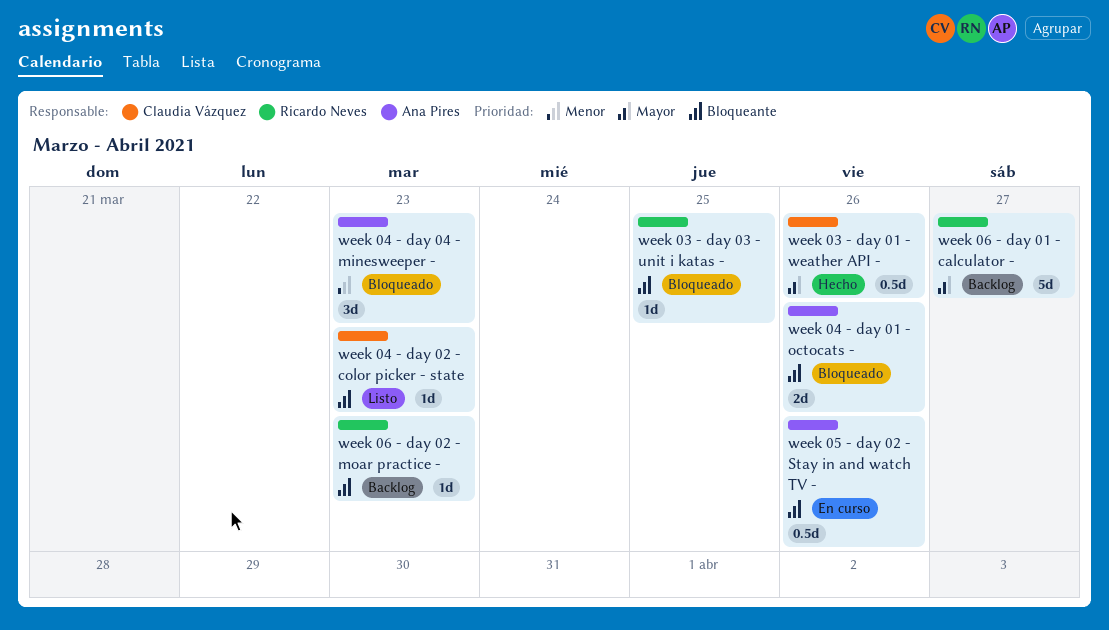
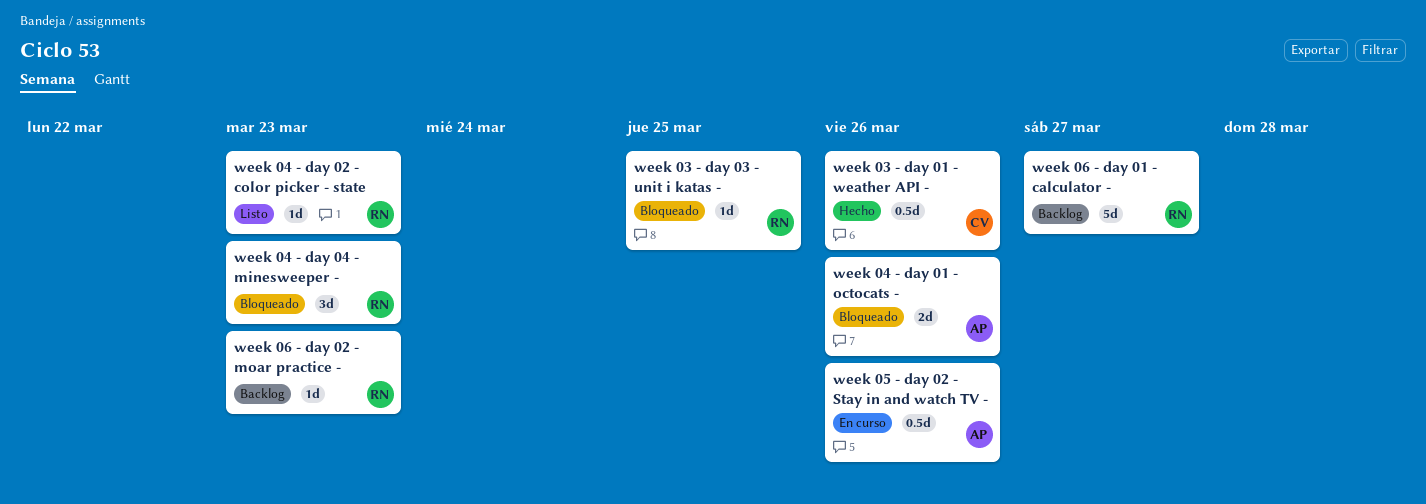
week 04 - day 02 - color picker - state, owner: Claudia Vázquez -> Ricardo Neves
week 04 - day 04 - minesweeper -, owner: Ana Pires -> Ricardo Neves

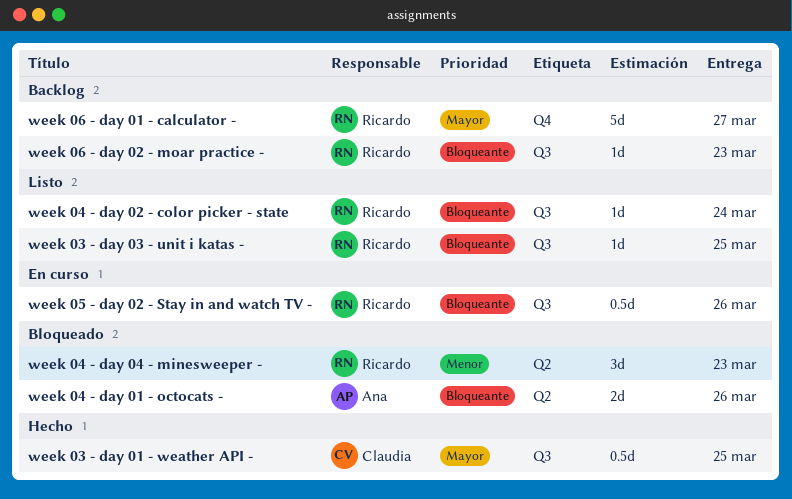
week 03 - day 01 - weather API -, due: Mar 26 -> Mar 25
week 03 - day 03 - unit i katas -, status: Bloqueado -> Listo
week 04 - day 02 - color picker - state, due: Mar 23 -> Mar 24
week 05 - day 02 - Stay in and watch TV -, owner: Ana -> Ricardo

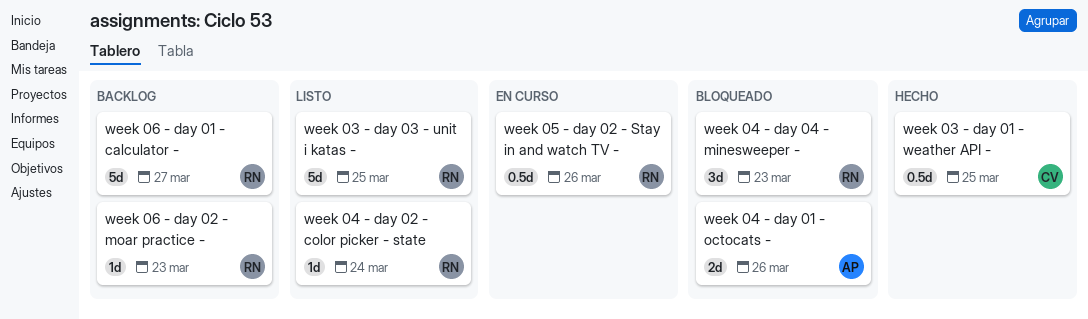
week 03 - day 03 - unit i katas -, estimate: 1d -> 5d

